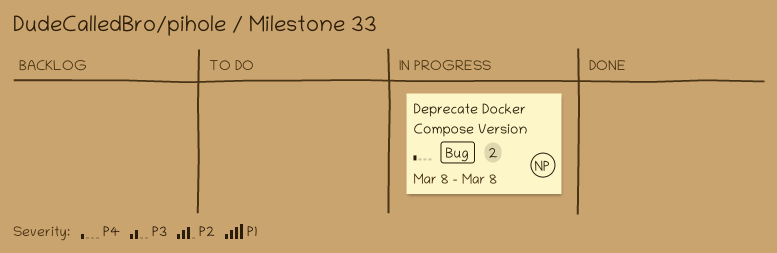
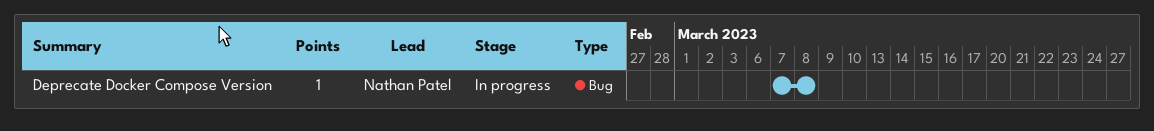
Deprecate Docker Compose Version, estimate: 2 -> 1
Deprecate Docker Compose Version, start: Mar 8 -> Mar 7

